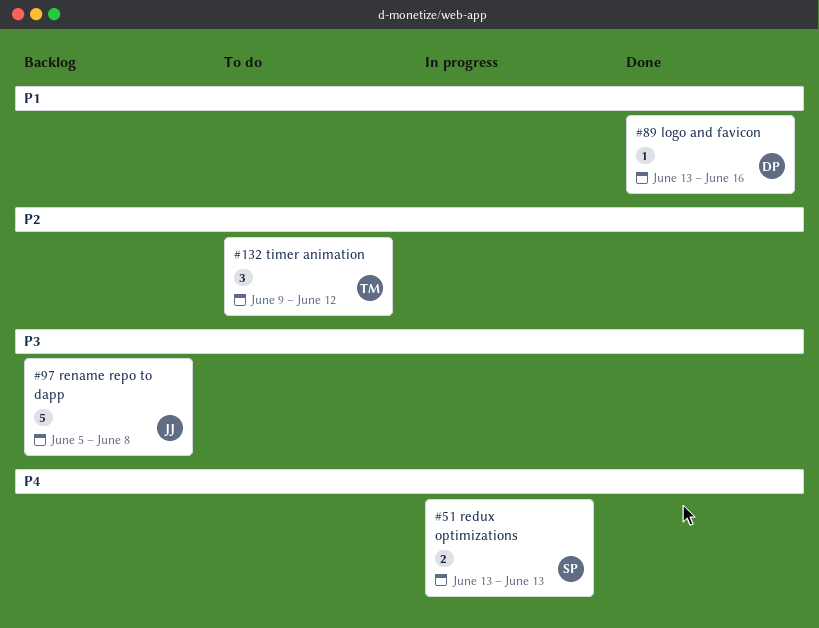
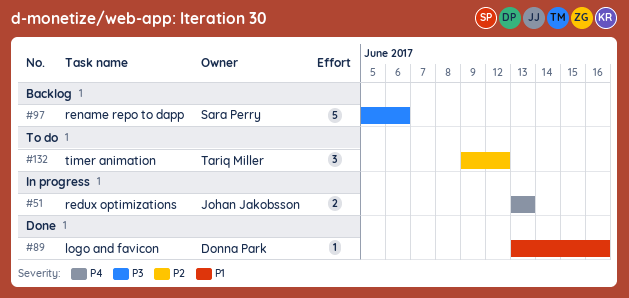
#51, owner: Sara Perry -> Johan Jakobsson
#97, owner: Johan Jakobsson -> Sara Perry
#97, due: Jun 8 -> Jun 6

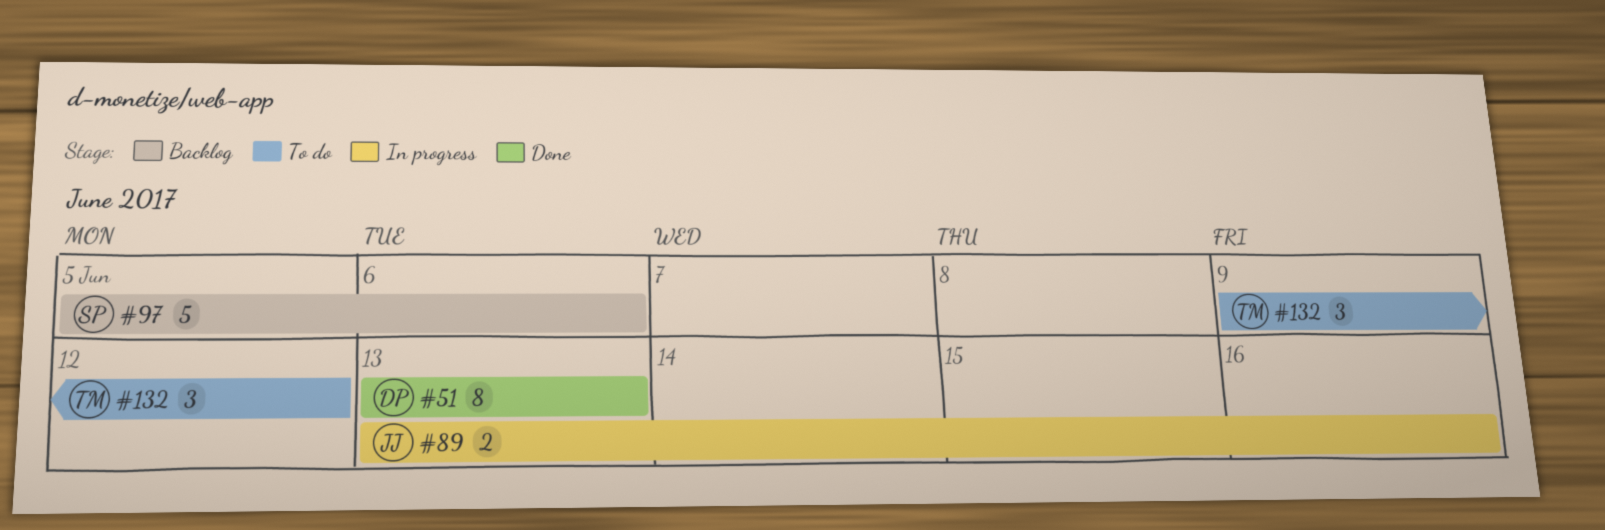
#51, status: In progress -> Done
#51, owner: Johan Jakobsson -> Donna Park
#51, estimate: 2 -> 8
#89, status: Done -> In progress
#89, owner: Donna Park -> Johan Jakobsson
#89, estimate: 1 -> 2

